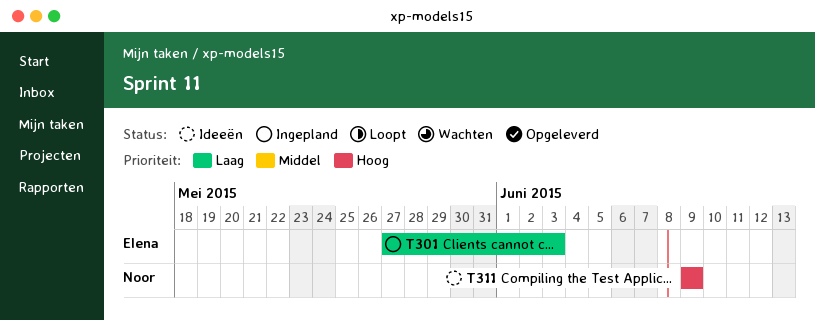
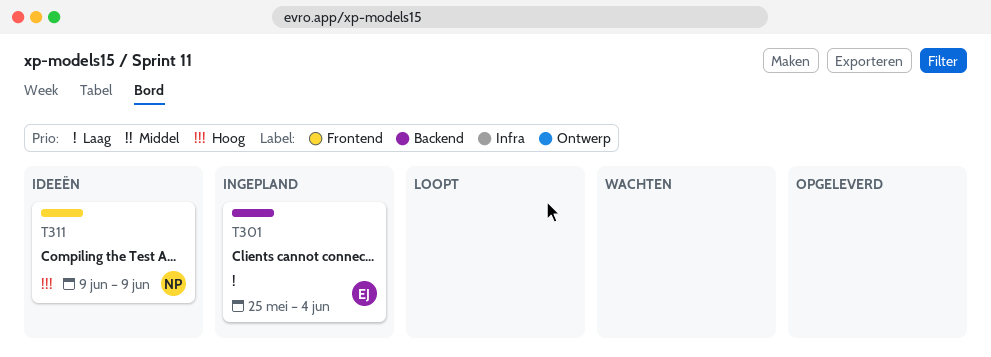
T301, start: May 27 -> May 25
T301, due: Jun 3 -> Jun 4

